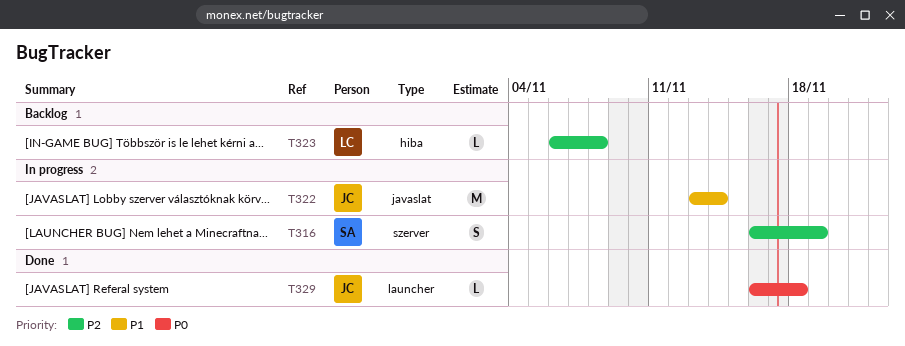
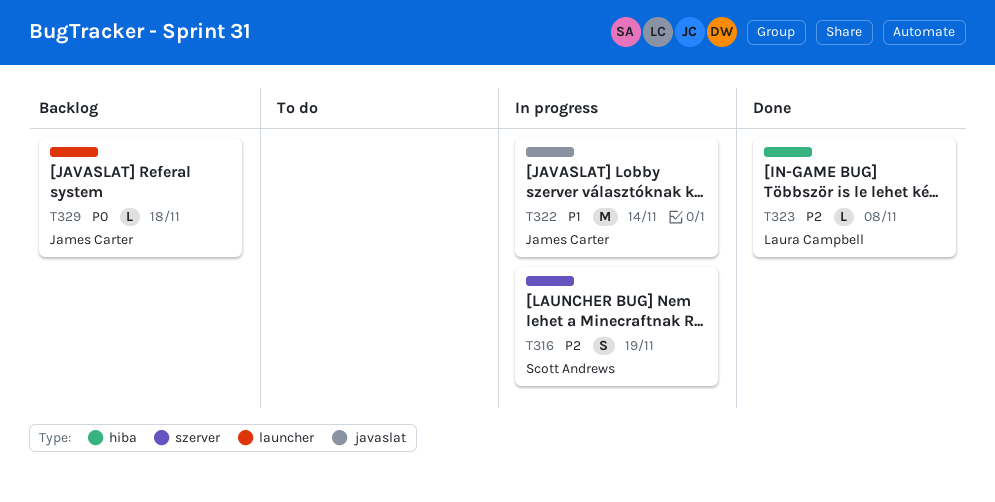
T323, status: Backlog -> Done
T329, status: Done -> Backlog

